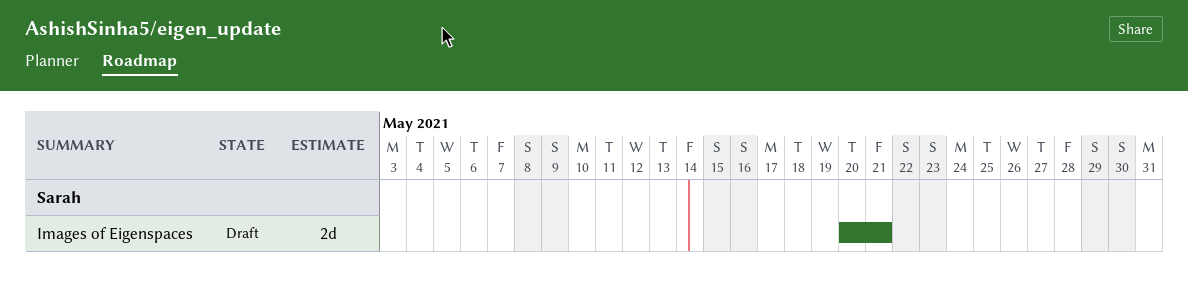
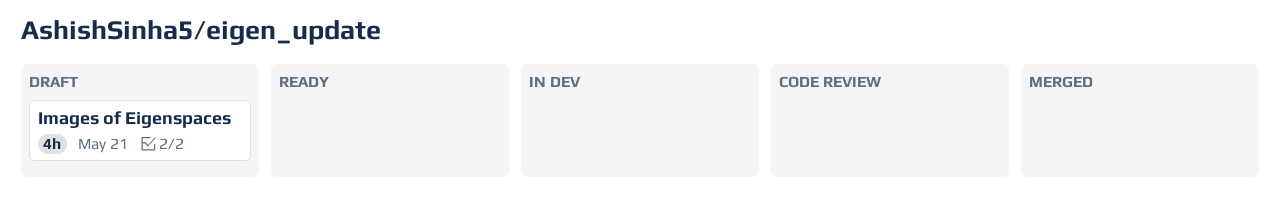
Images of Eigenspaces, estimate: 2d -> 4h

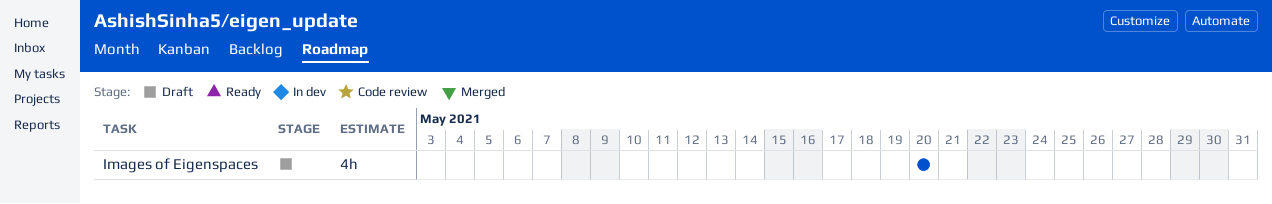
Images of Eigenspaces, due: May 21 -> May 20

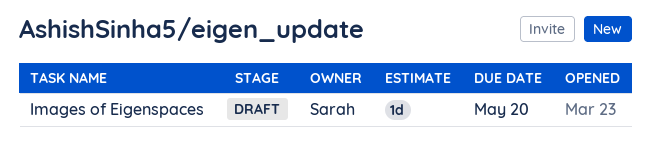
Images of Eigenspaces, estimate: 4h -> 1d

